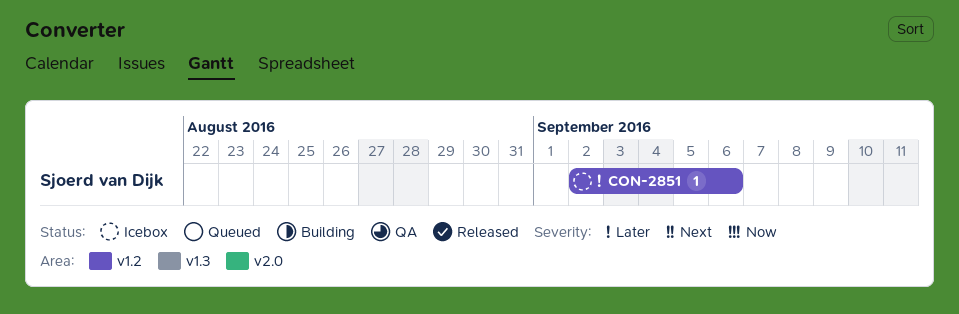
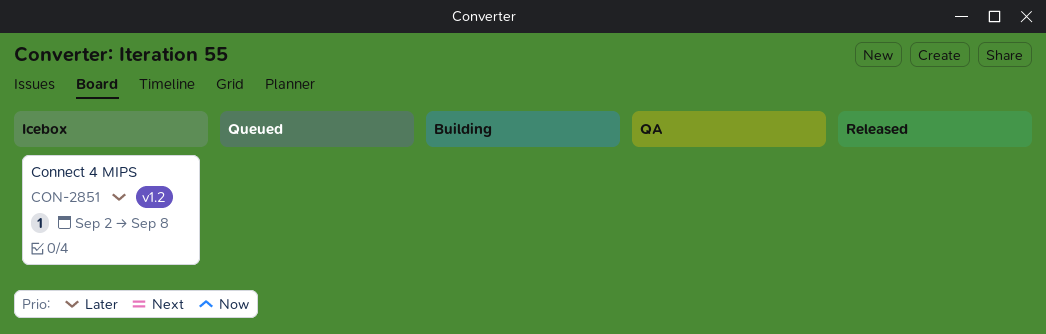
CON-2851, due: Sep 6 -> Sep 8

